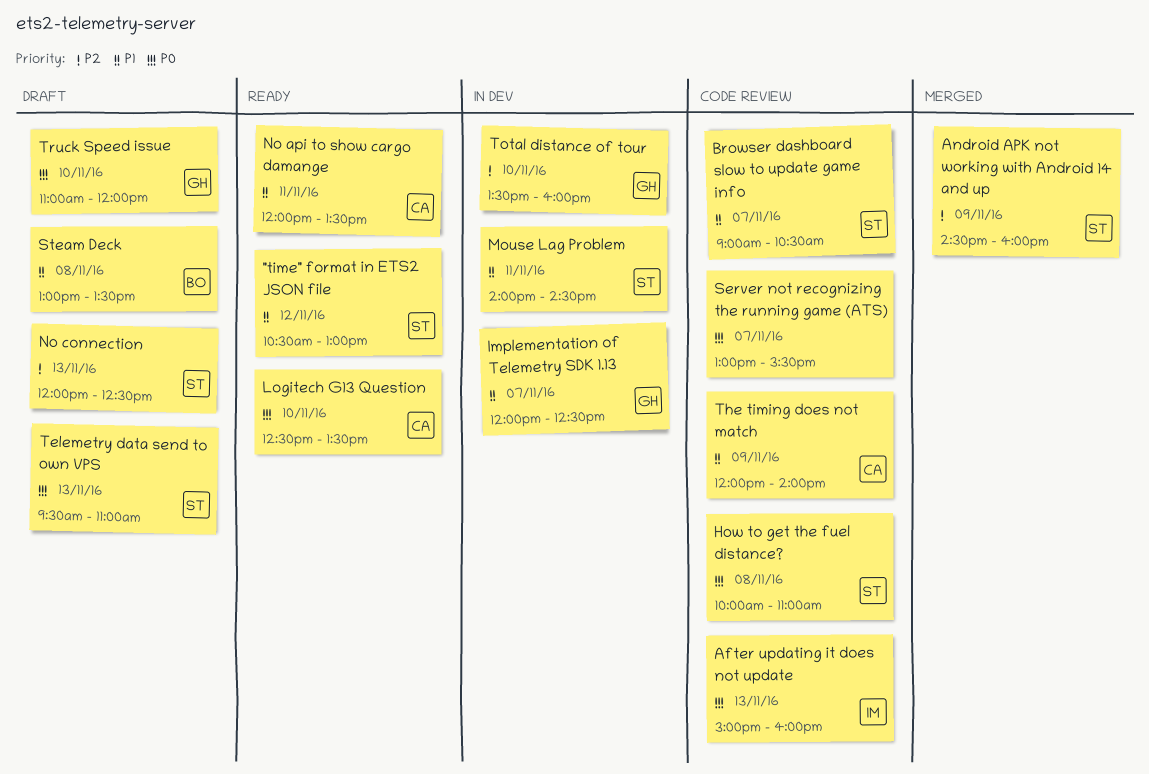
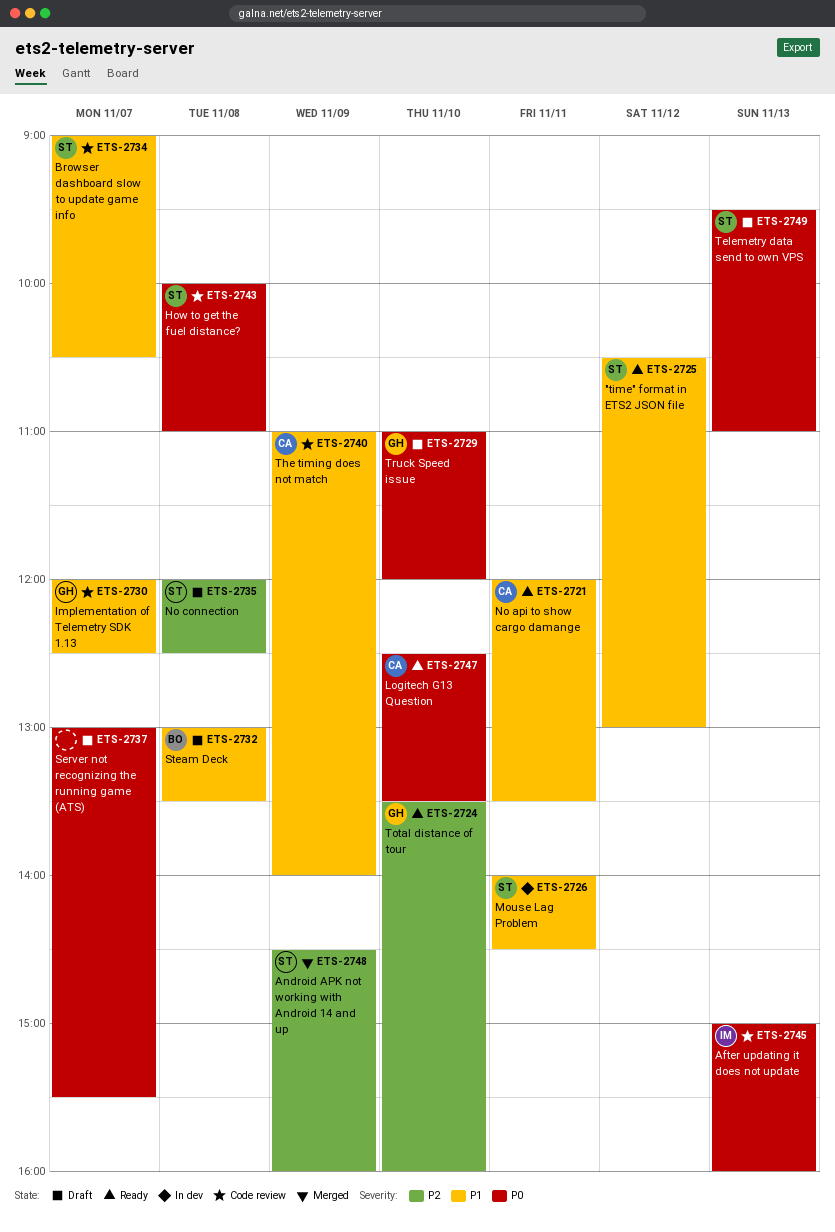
Implementation of Telemetry SDK 1.13, status: In dev -> Code review
No connection, day: Nov 13 -> Nov 8
Server not recognizing the running game (ATS), status: Code review -> Draft
The timing does not match, begins: 12:00 -> 11:00
Total distance of tour, status: In dev -> Ready

